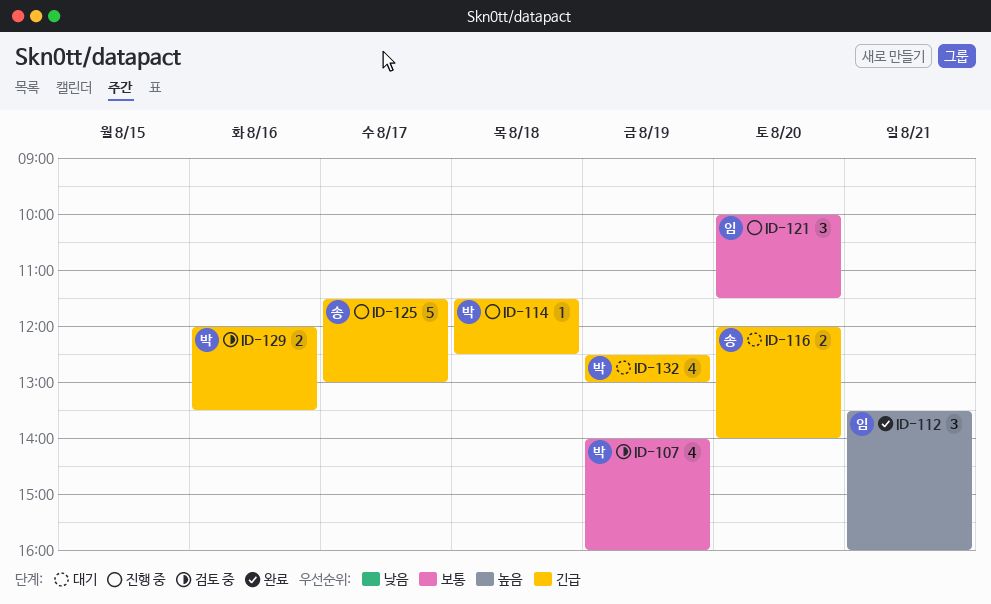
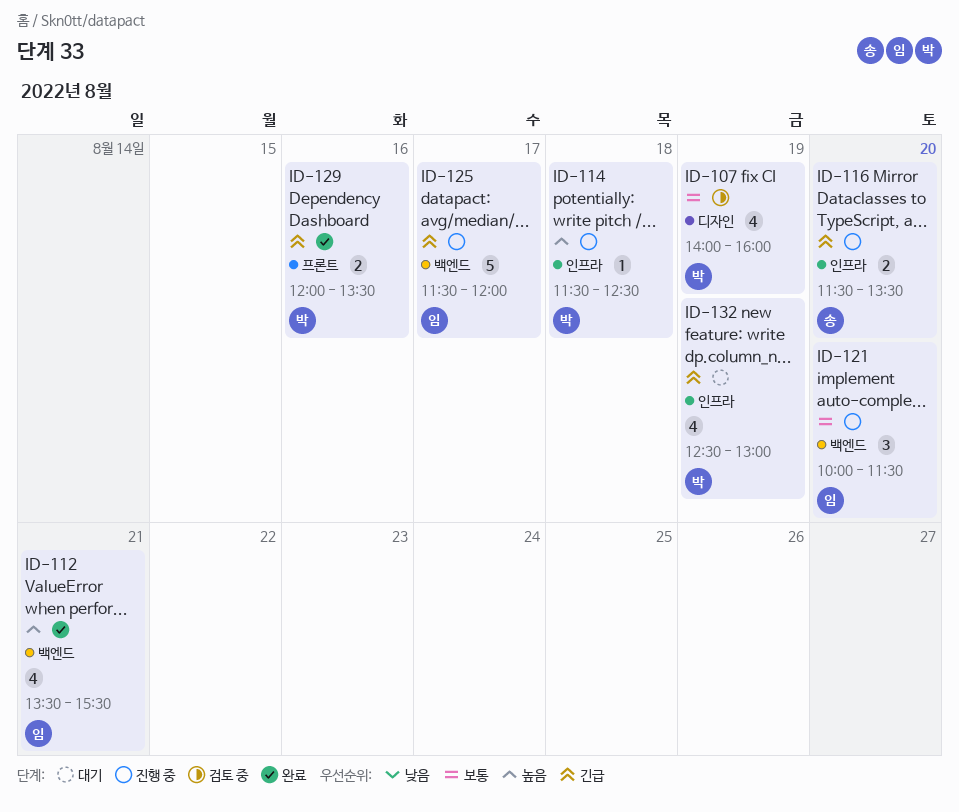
ID-112, estimate: 3 -> 4
ID-112, ends: 16:00 -> 15:30
ID-114, priority: 긴급 -> 높음
ID-116, status: 대기 -> 진행 중
ID-116, begins: 12:00 -> 11:30
ID-116, ends: 14:00 -> 13:30
ID-125, owner: 송 -> 임
ID-125, ends: 13:00 -> 12:00
ID-129, status: 검토 중 -> 완료

